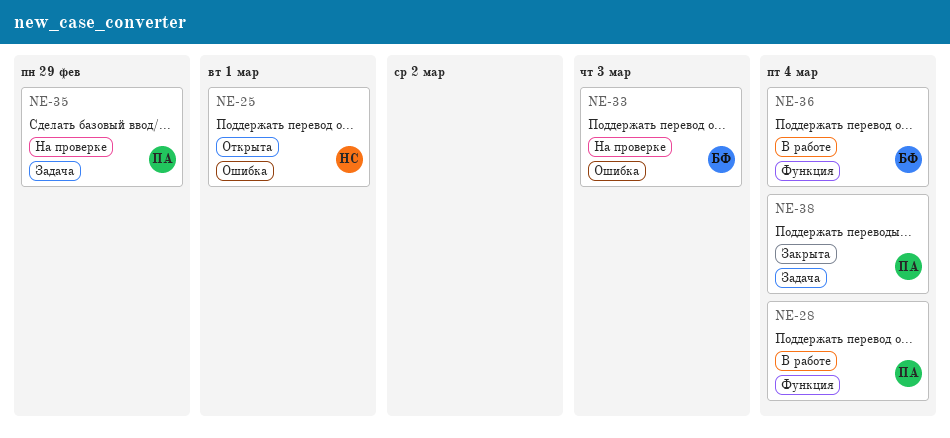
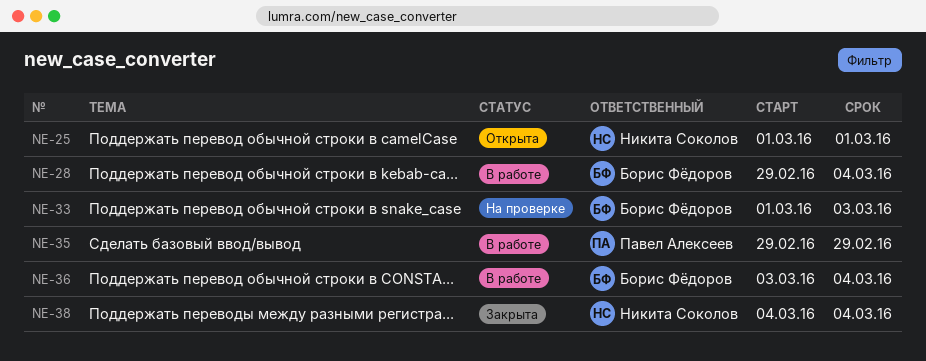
NE-28, owner: Павел Алексеев -> Борис Фёдоров
NE-35, status: На проверке -> В работе
NE-38, owner: Павел Алексеев -> Никита Соколов

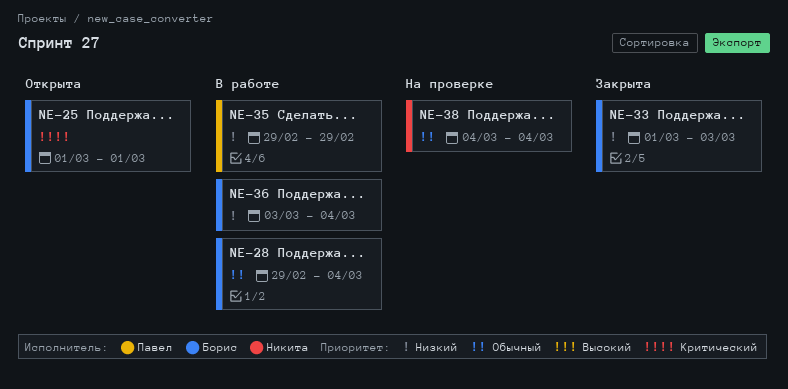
NE-25, owner: Никита Соколов -> Борис Фёдоров
NE-33, status: На проверке -> Закрыта
NE-38, status: Закрыта -> На проверке

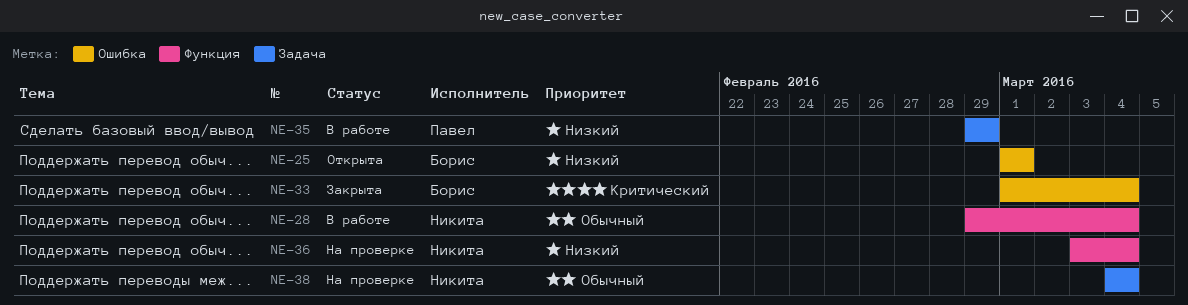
NE-25, priority: Критический -> Низкий
NE-28, owner: Борис -> Никита
NE-33, priority: Низкий -> Критический
NE-33, due: Mar 3 -> Mar 4
NE-36, status: В работе -> На проверке
NE-36, owner: Борис -> Никита

